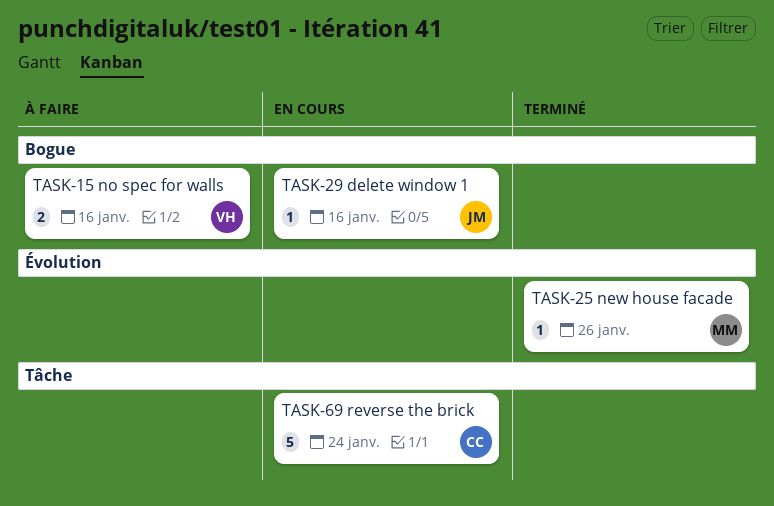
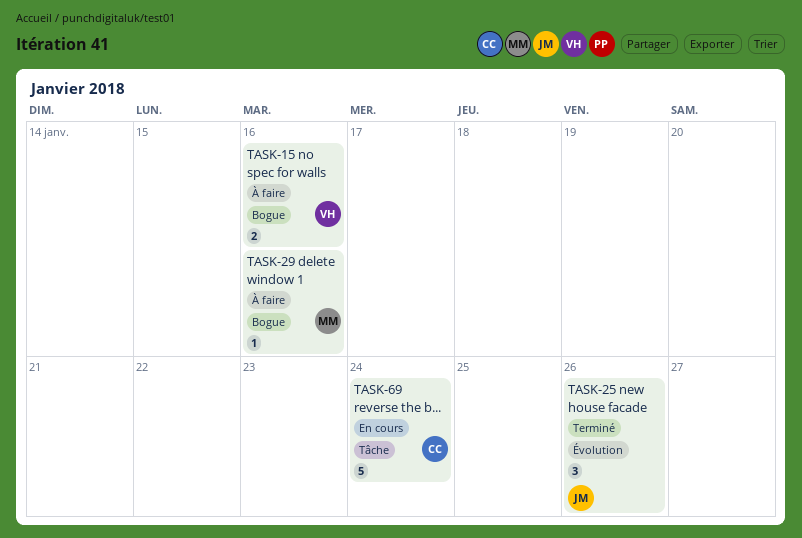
TASK-25, owner: MM -> JM
TASK-25, estimate: 1 -> 3
TASK-29, status: En cours -> À faire
TASK-29, owner: JM -> MM

